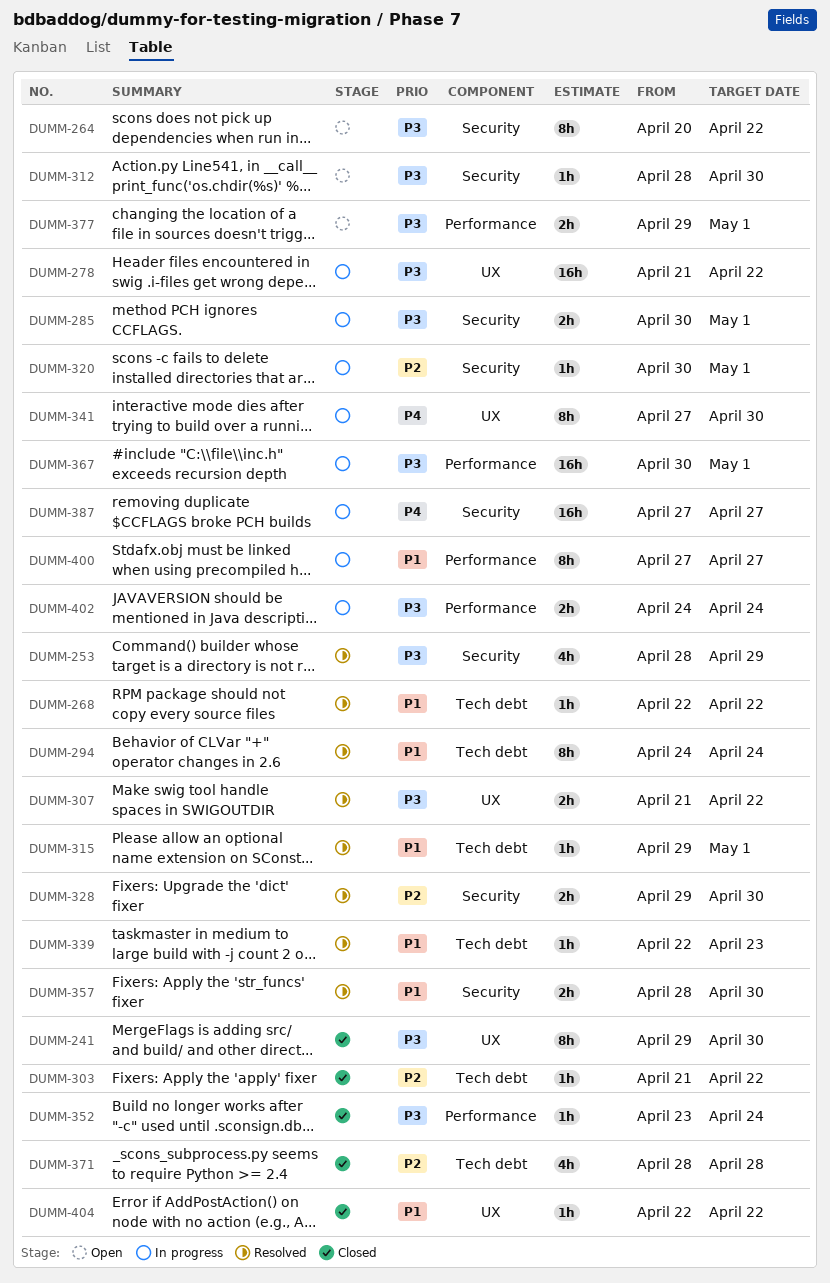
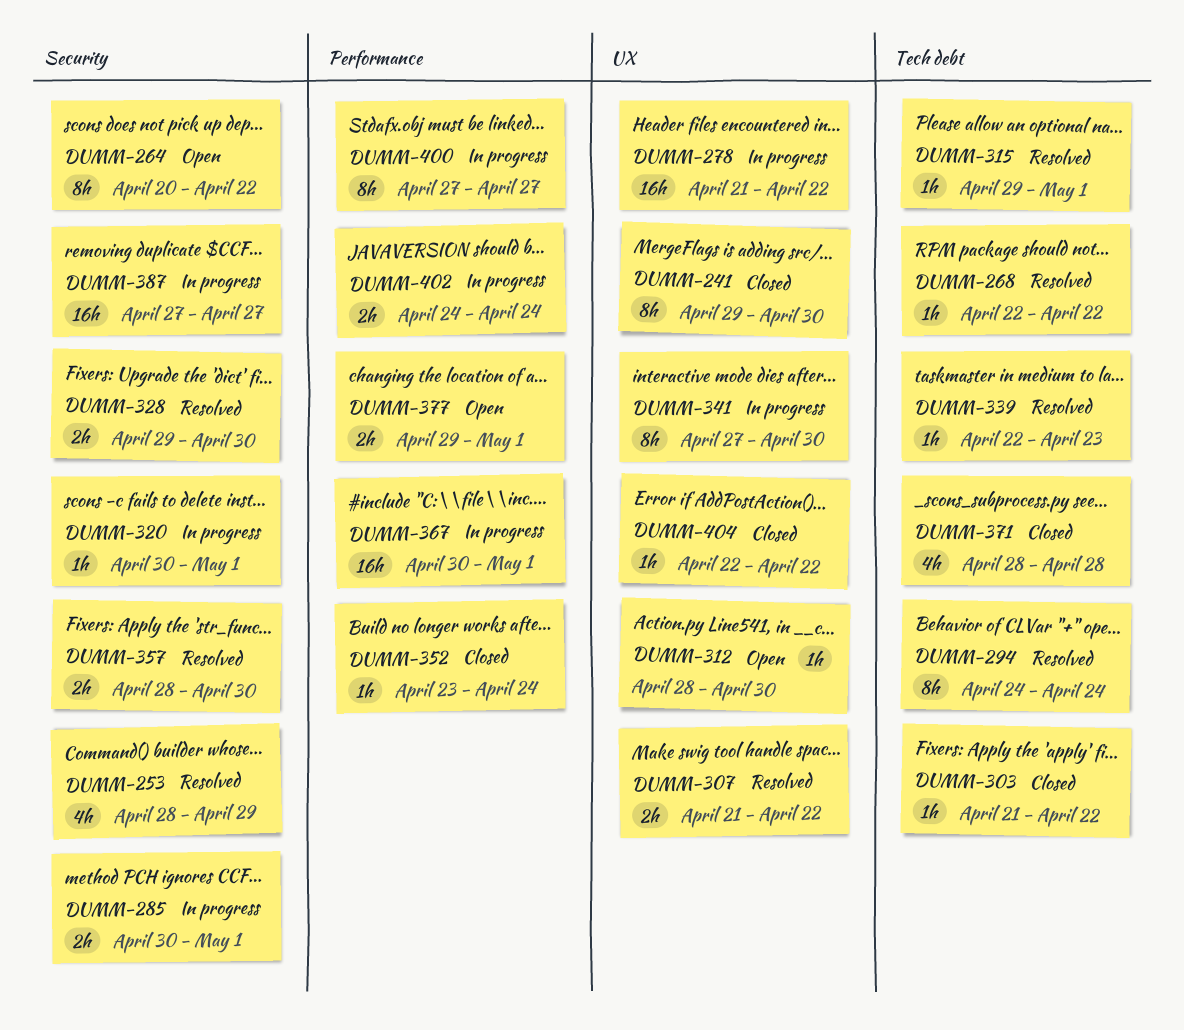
DUMM-312, label: Security -> UX

